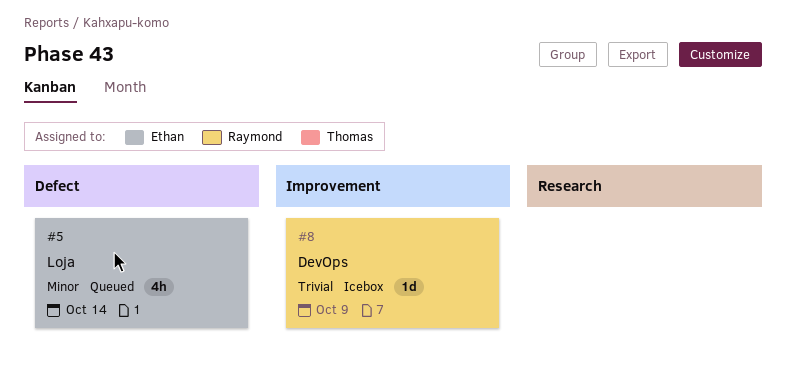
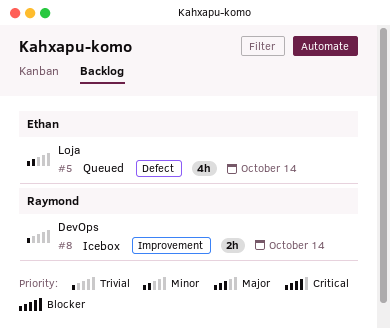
#8, estimate: 1d -> 2h
#8, due: Oct 9 -> Oct 14

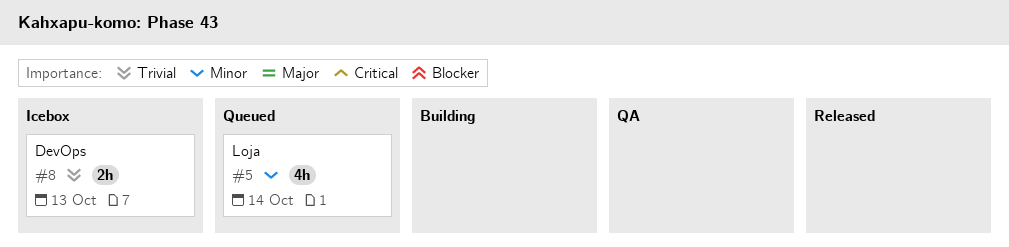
#8, due: Oct 14 -> Oct 13

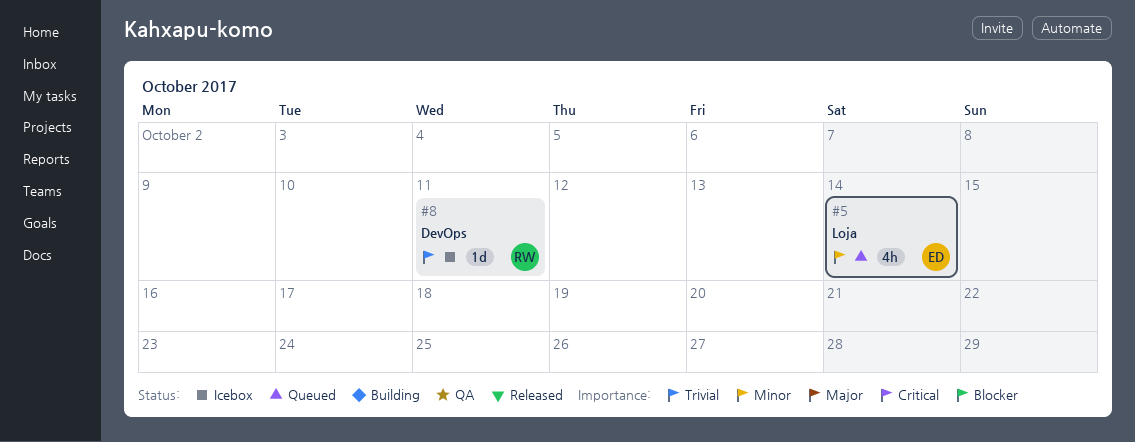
#8, estimate: 2h -> 1d
#8, due: Oct 13 -> Oct 11

